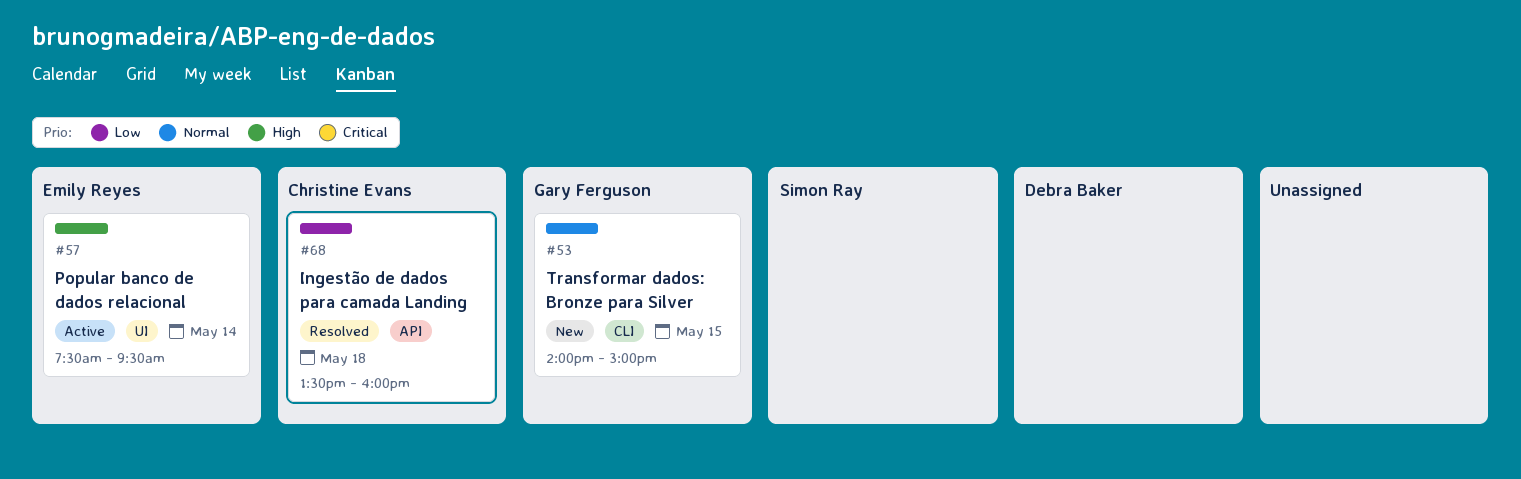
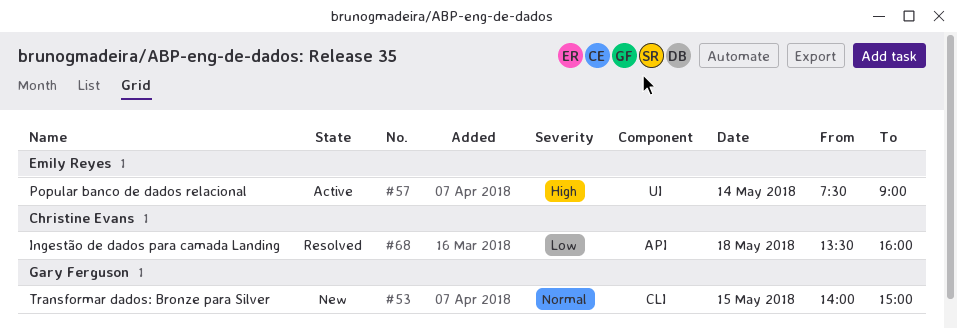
#57, ends: 09:30 -> 09:00

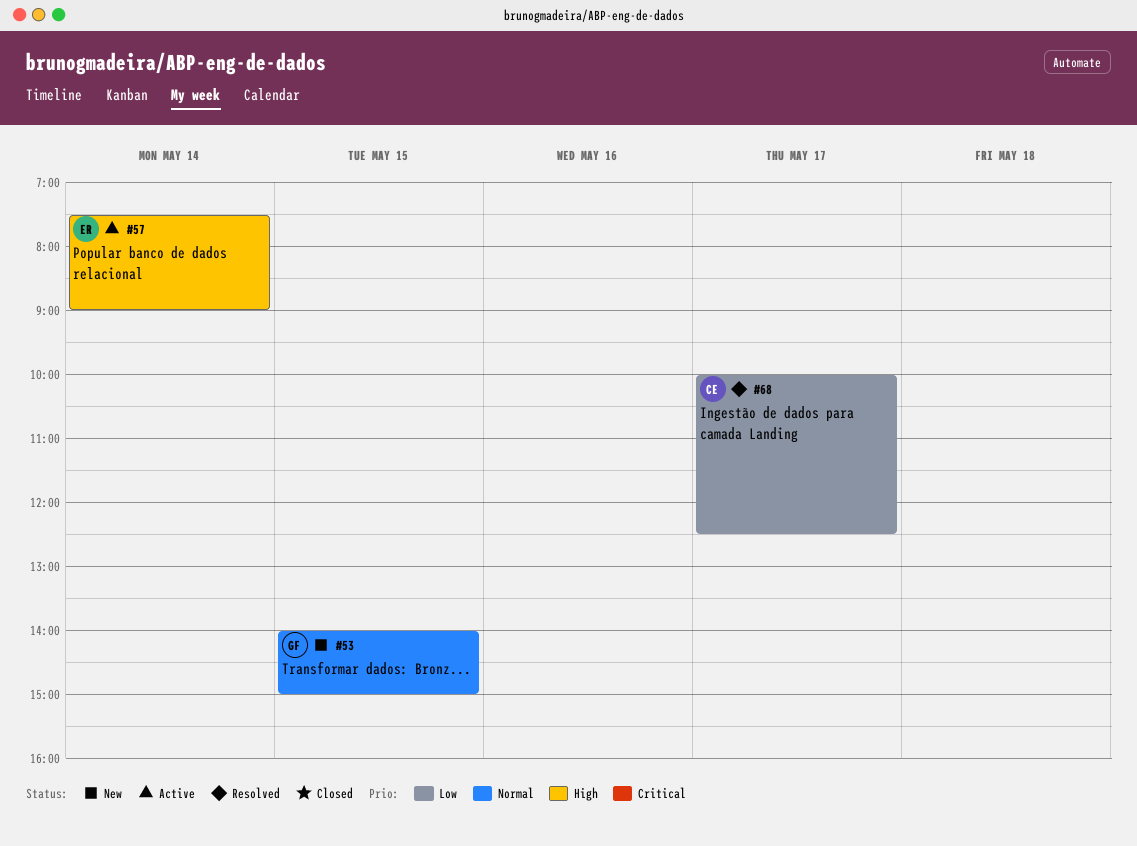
#68, day: May 18 -> May 17
#68, begins: 13:30 -> 10:00
#68, ends: 16:00 -> 12:30

